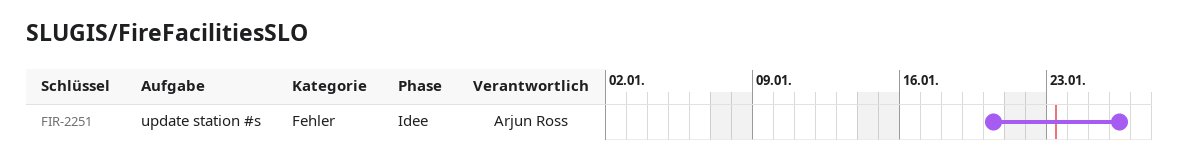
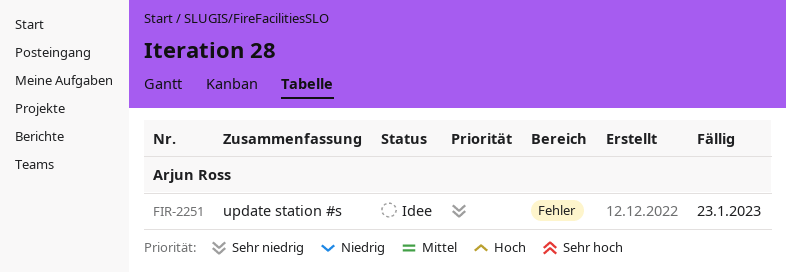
FIR-2251, due: Jan 26 -> Jan 23

